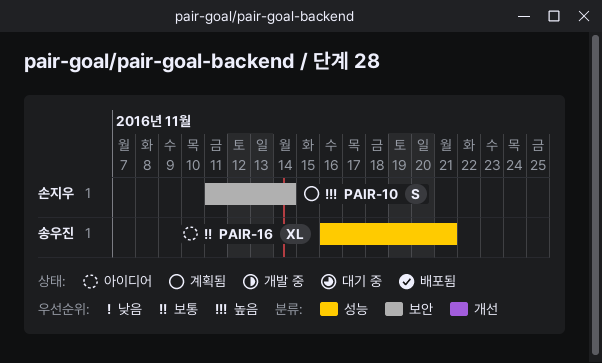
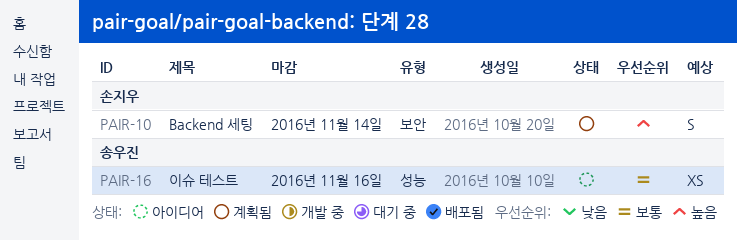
PAIR-16, estimate: XL -> XS
PAIR-16, due: Nov 21 -> Nov 16

